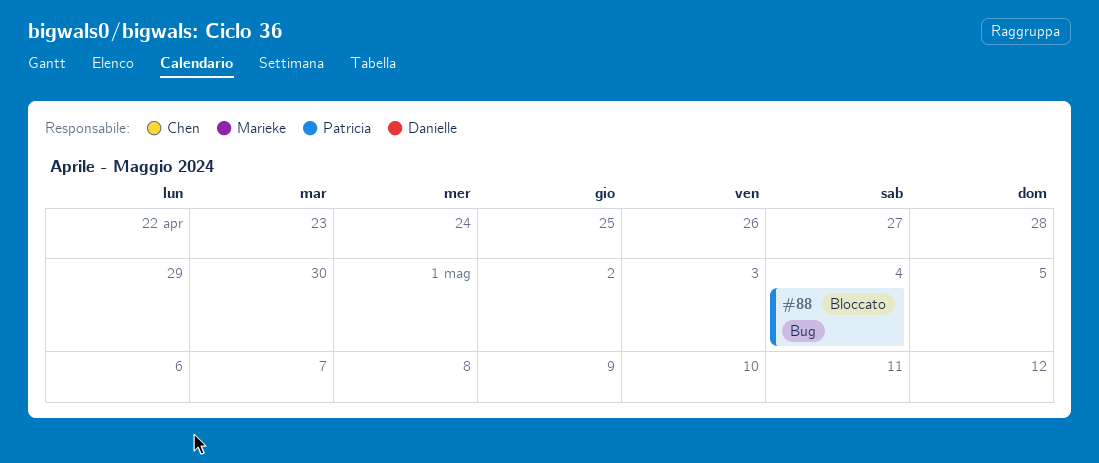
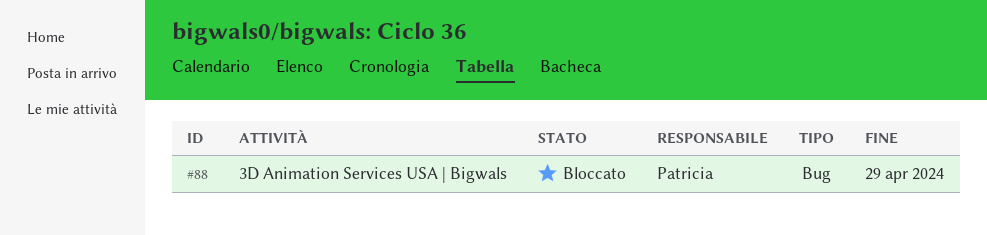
#88, due: May 4 -> Apr 29

